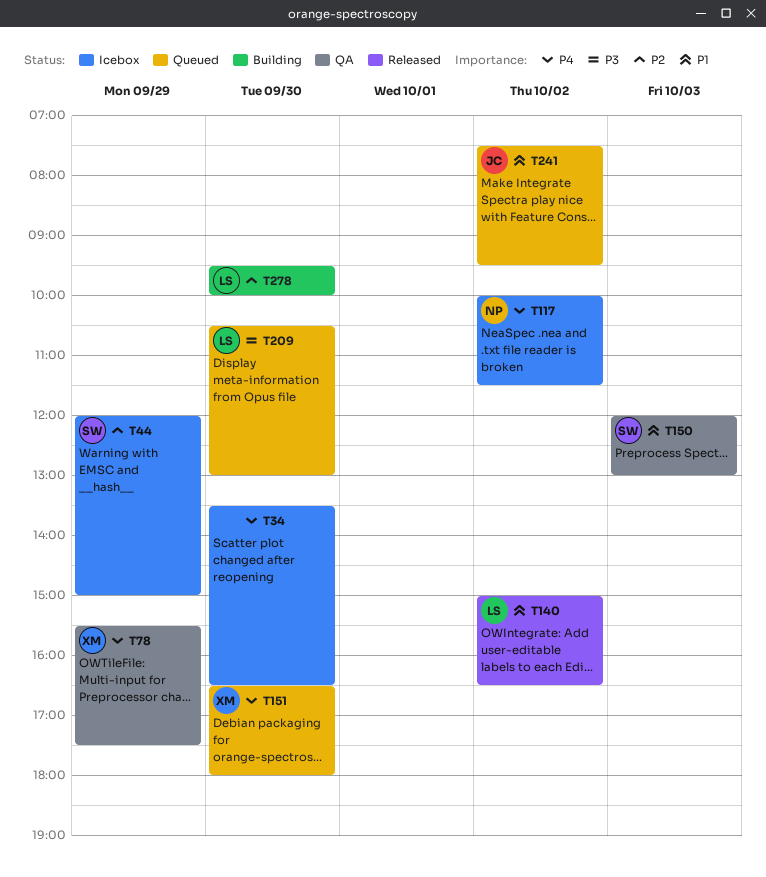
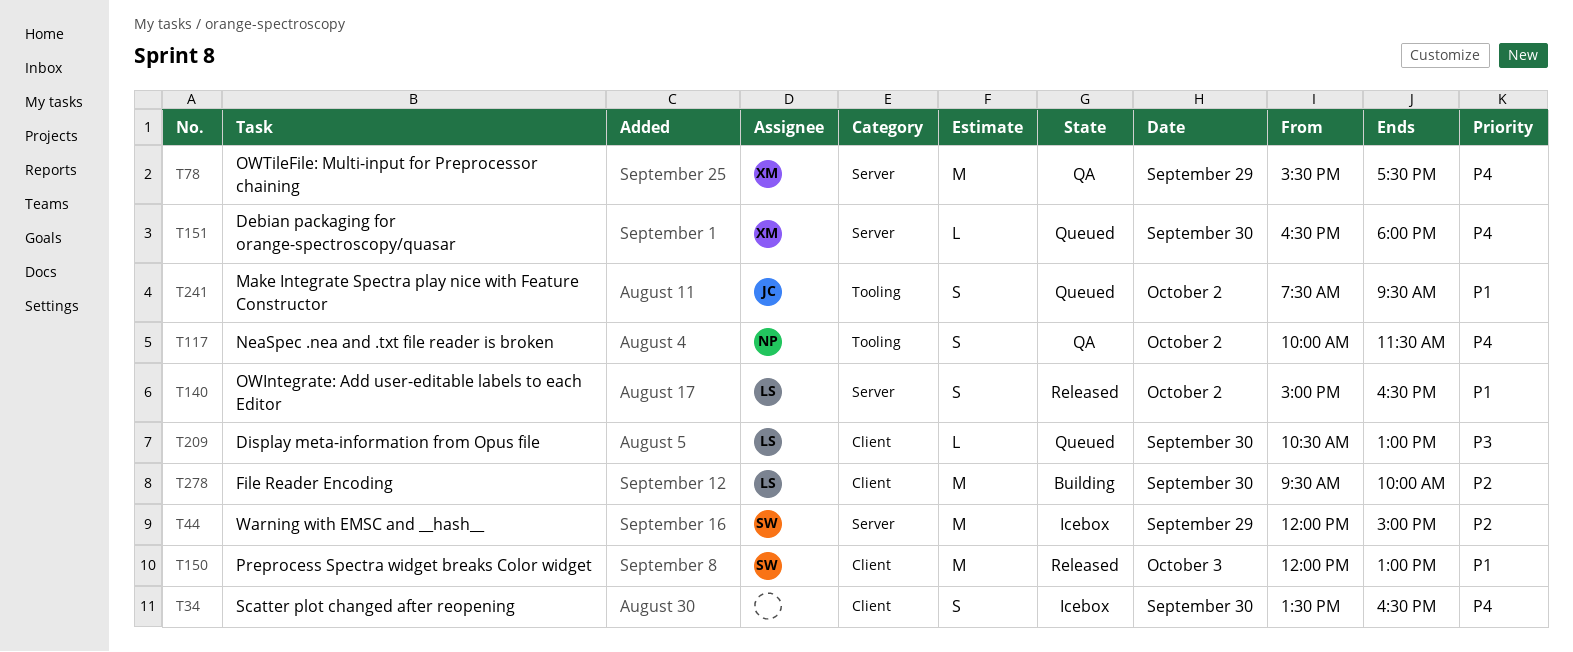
T117, status: Icebox -> QA
T150, status: QA -> Released

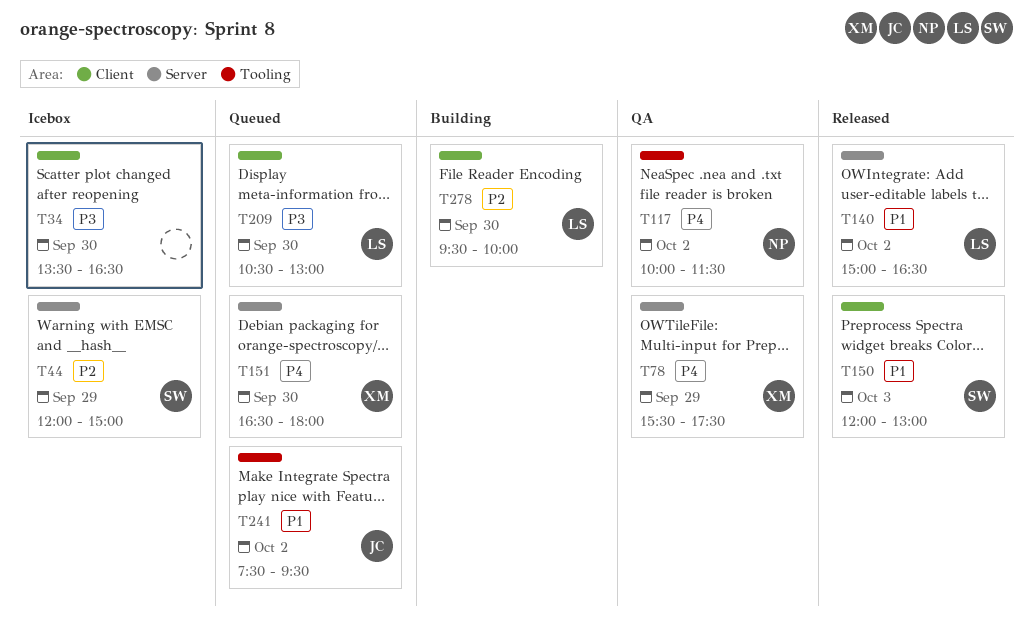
T34, priority: P4 -> P3

